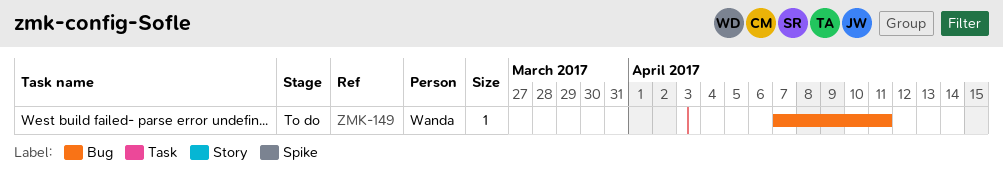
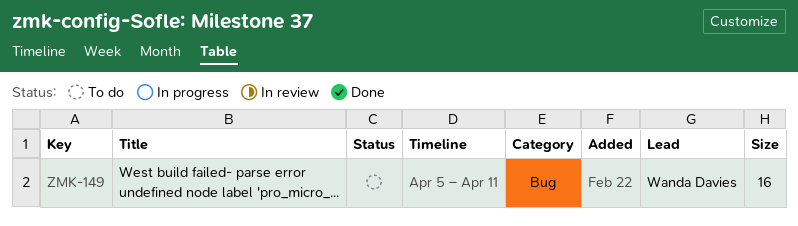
ZMK-149, estimate: 1 -> 16
ZMK-149, start: Apr 7 -> Apr 5

